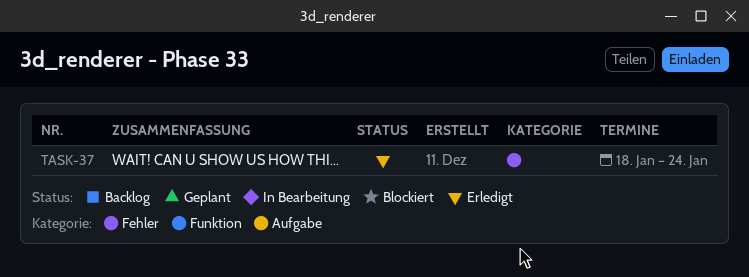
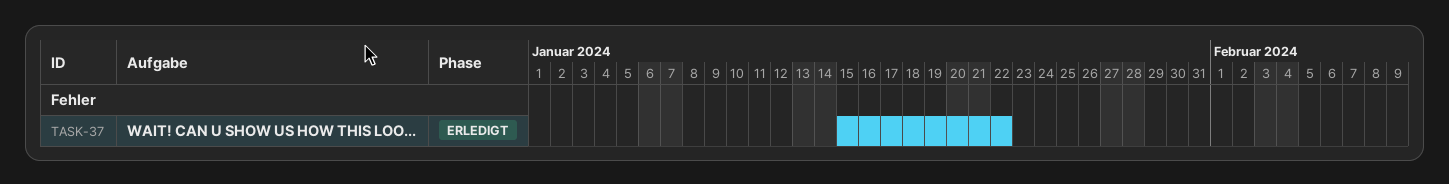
TASK-37, start: Jan 18 -> Jan 15
TASK-37, due: Jan 24 -> Jan 22

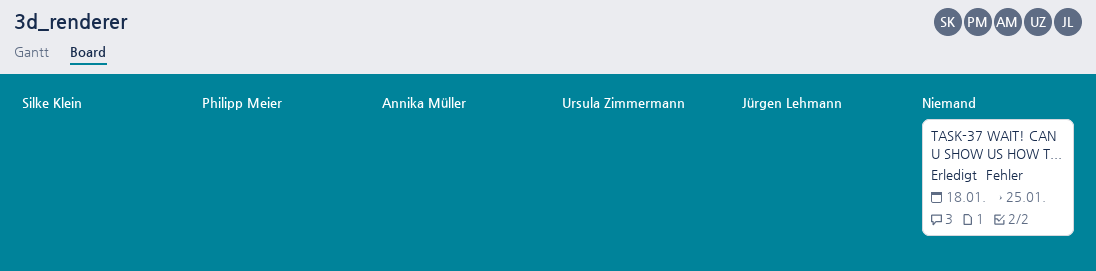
TASK-37, start: Jan 15 -> Jan 18
TASK-37, due: Jan 22 -> Jan 25

